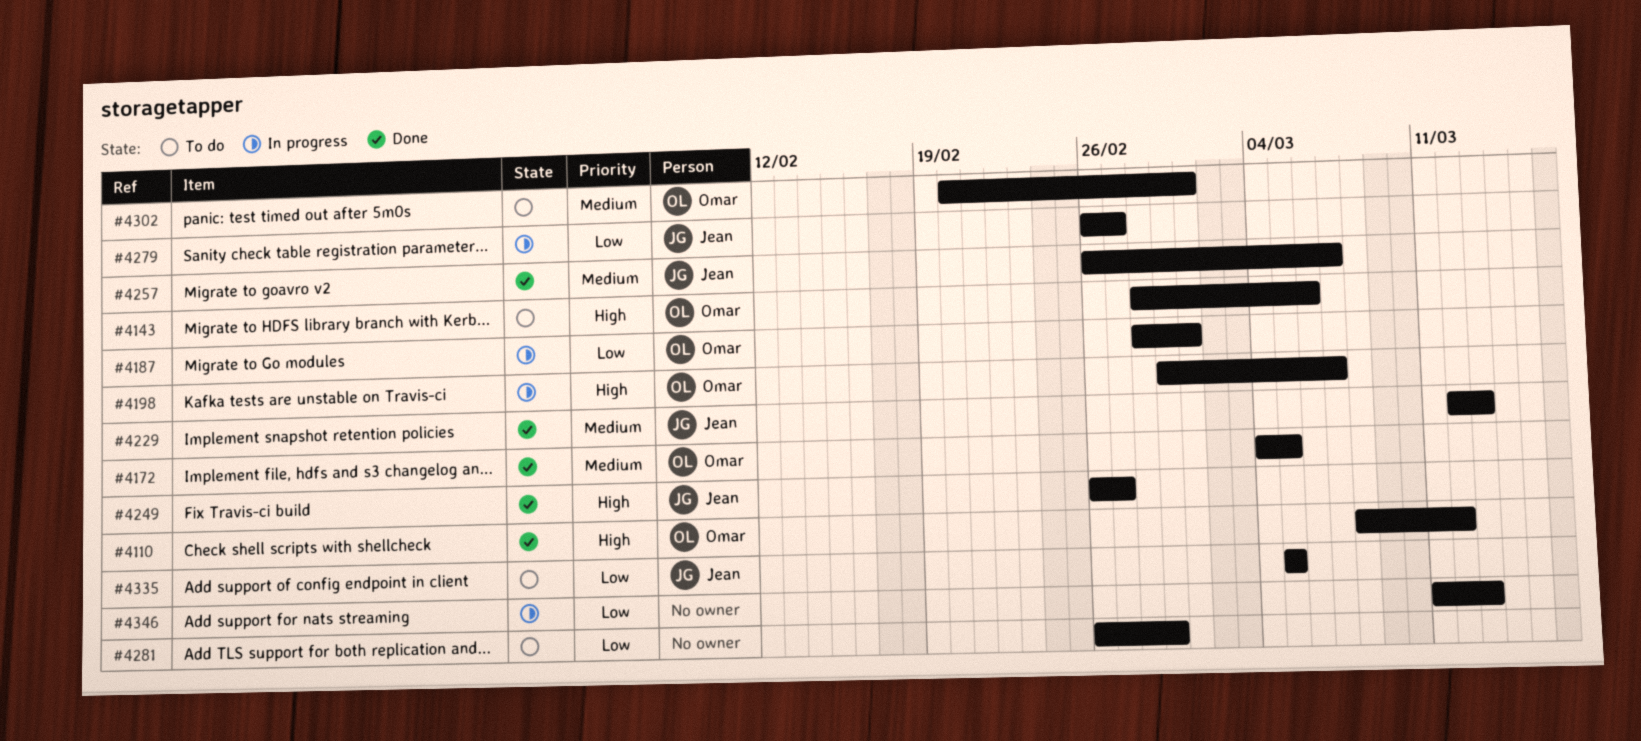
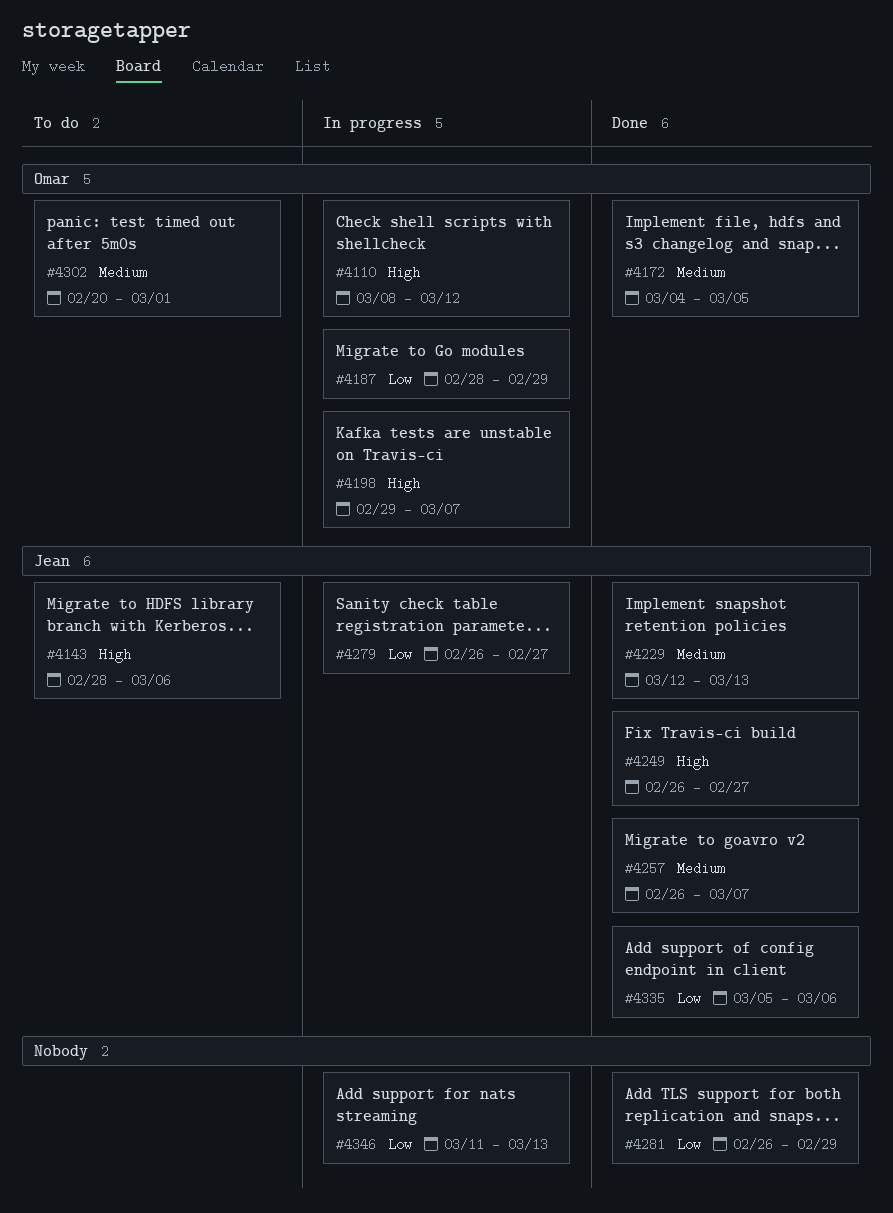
#4110, status: Done -> In progress
#4143, owner: Omar -> Jean
#4187, due: Mar 1 -> Feb 29
#4281, status: To do -> Done
#4335, status: To do -> Done
#4335, due: Mar 5 -> Mar 6

